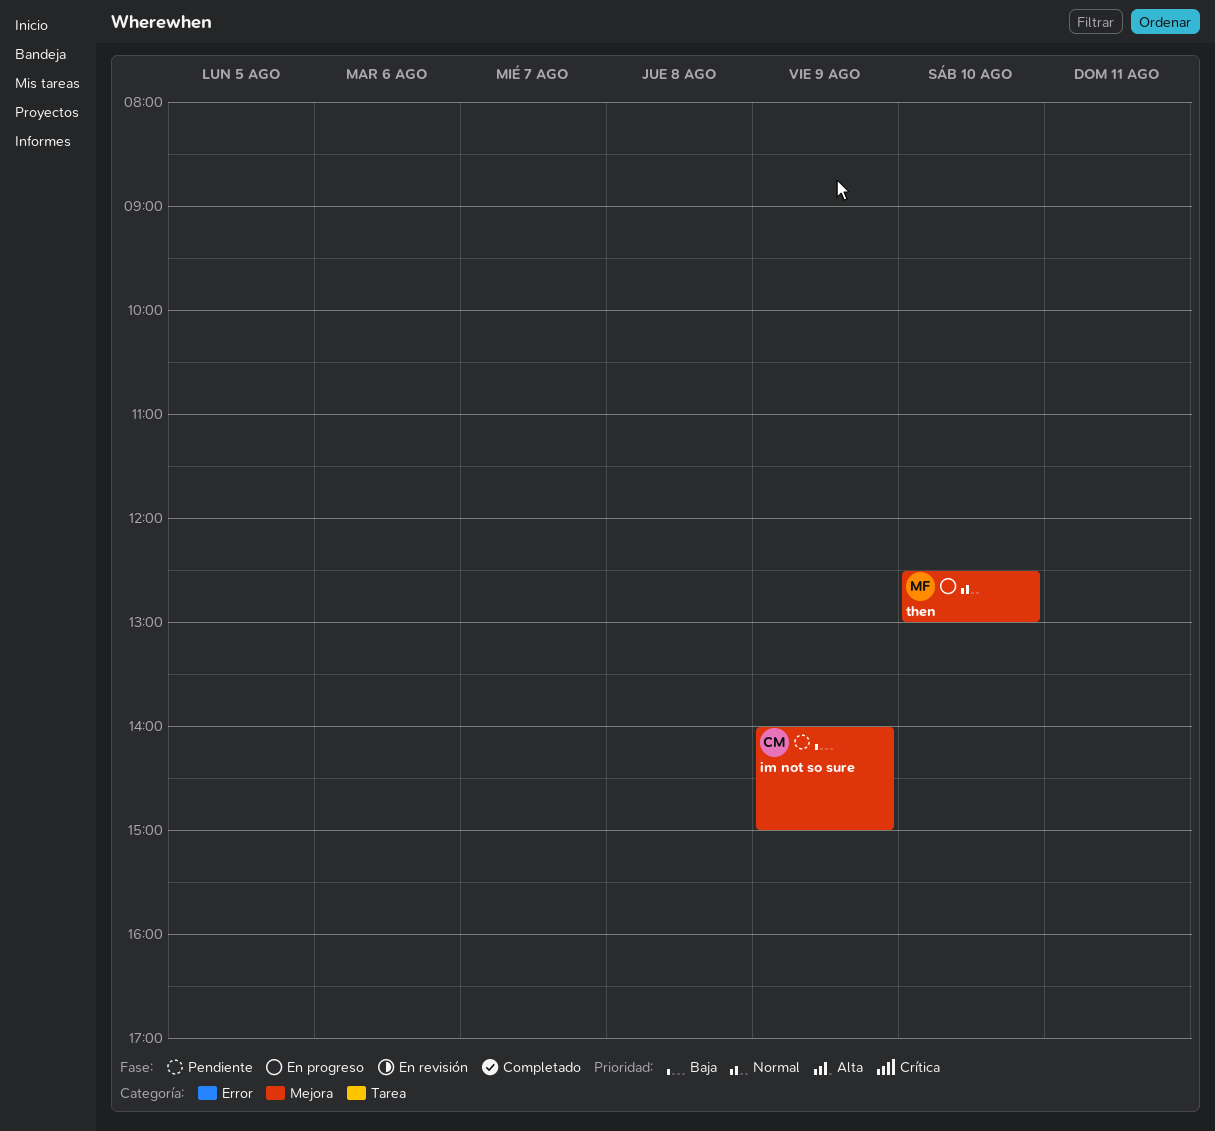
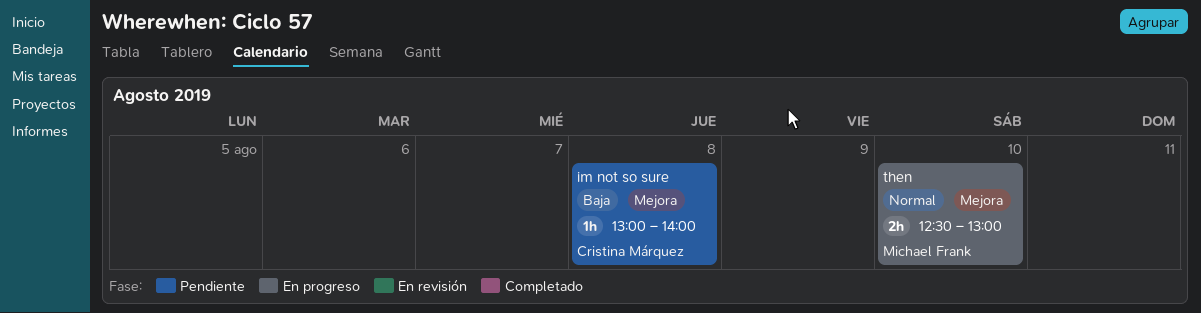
im not so sure, day: Aug 9 -> Aug 8
im not so sure, begins: 14:00 -> 13:00
im not so sure, ends: 15:00 -> 14:00

